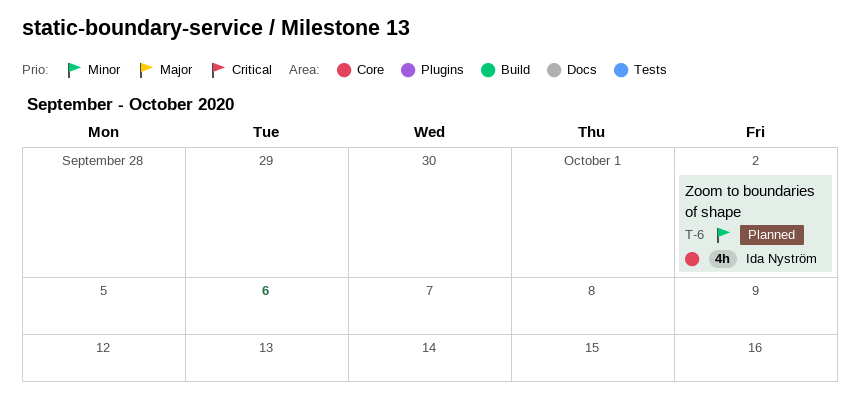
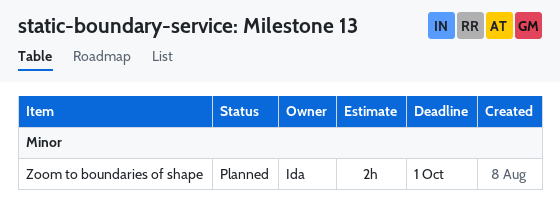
Zoom to boundaries of shape, estimate: 4h -> 2h
Zoom to boundaries of shape, due: Oct 2 -> Oct 1

